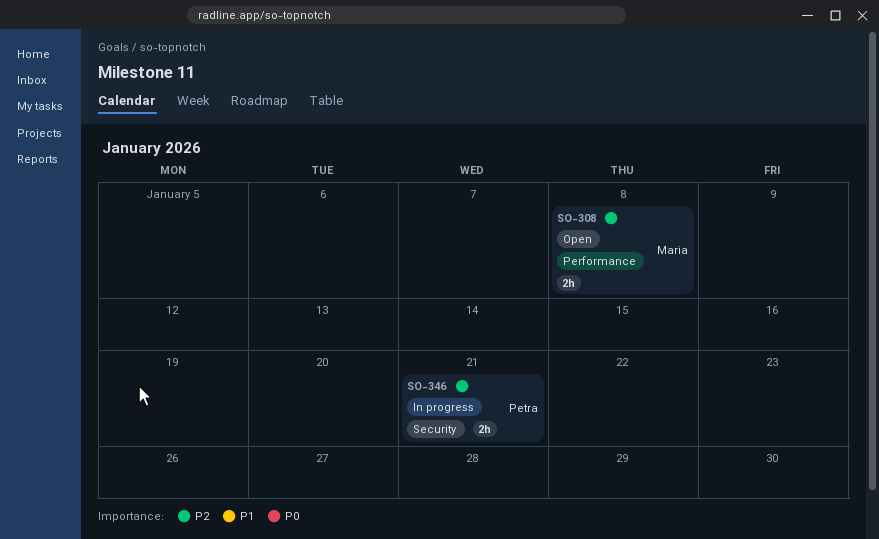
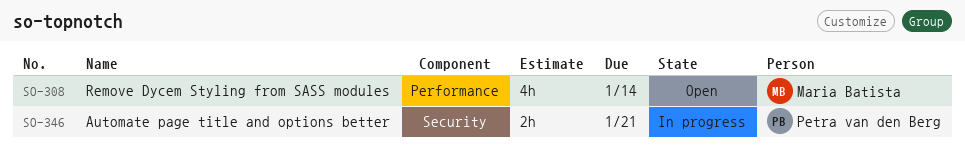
SO-308, estimate: 2h -> 4h
SO-308, due: Jan 8 -> Jan 14

